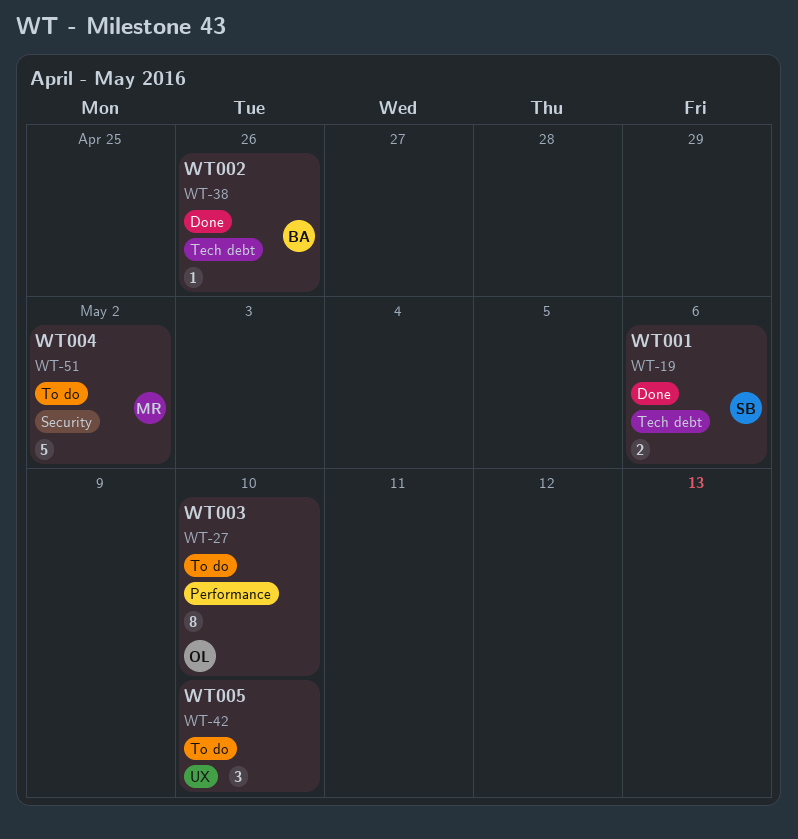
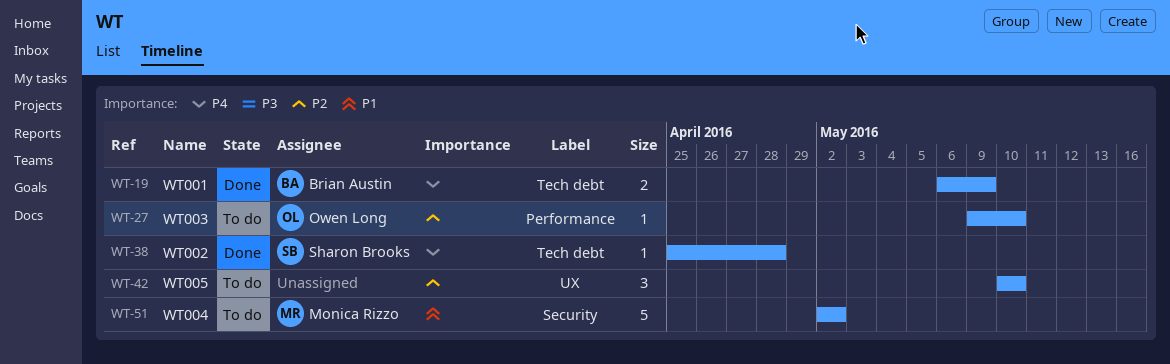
WT-19, owner: Sharon Brooks -> Brian Austin
WT-19, due: May 6 -> May 9
WT-27, estimate: 8 -> 1
WT-38, owner: Brian Austin -> Sharon Brooks
WT-38, due: Apr 26 -> Apr 28

